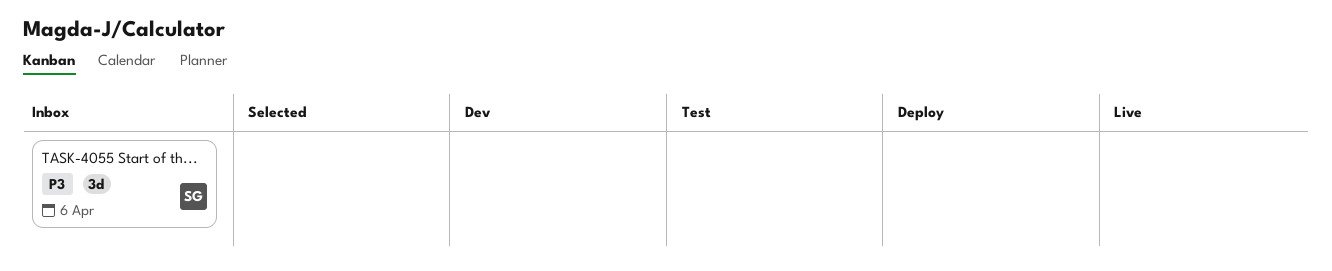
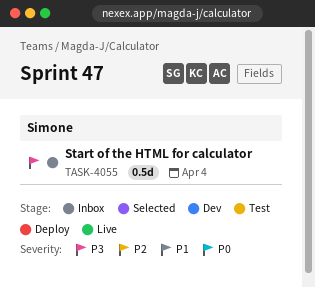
TASK-4055, estimate: 3d -> 0.5d
TASK-4055, due: Apr 6 -> Apr 4

